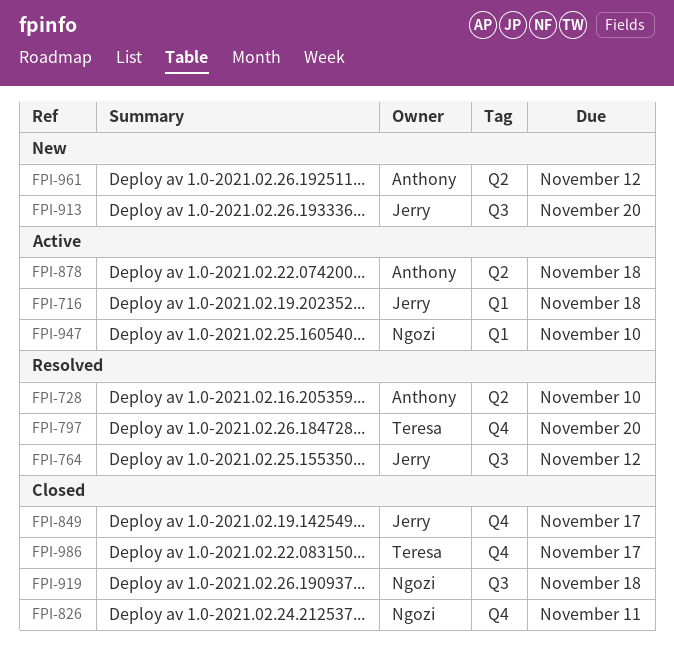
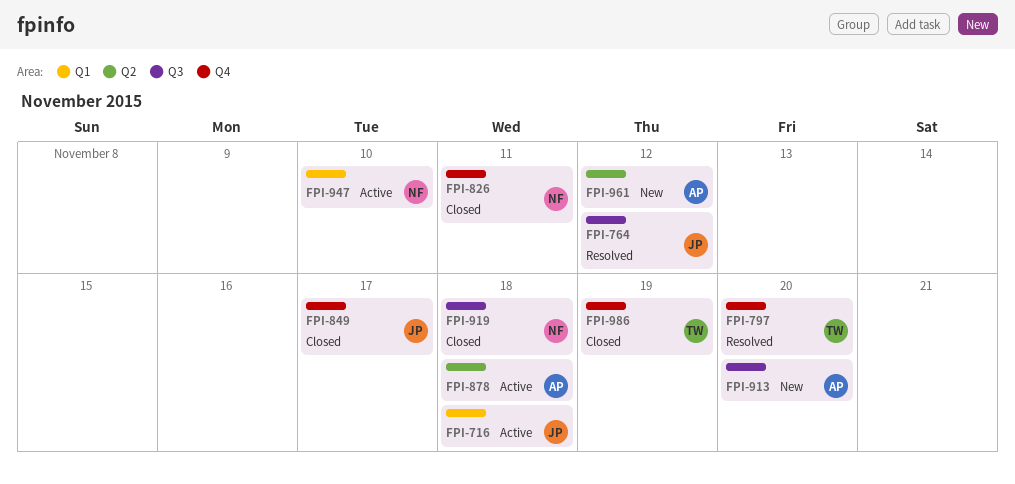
FPI-728: present -> none
FPI-913, owner: Jerry -> Anthony
FPI-986, due: Nov 17 -> Nov 19

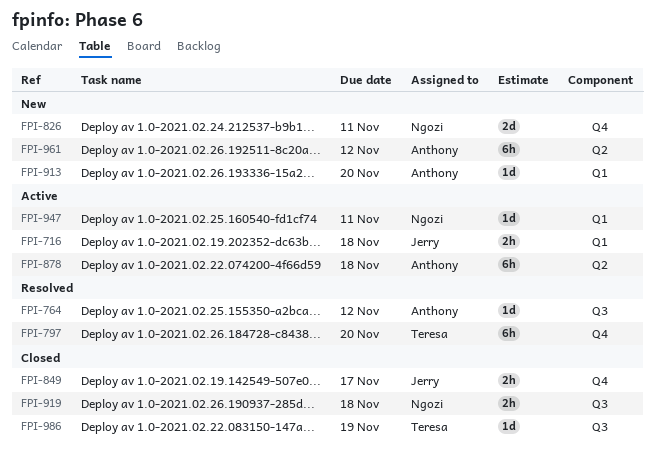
FPI-764, owner: Jerry -> Anthony
FPI-826, status: Closed -> New
FPI-913, label: Q3 -> Q1
FPI-947, due: Nov 10 -> Nov 11
FPI-986, label: Q4 -> Q3

